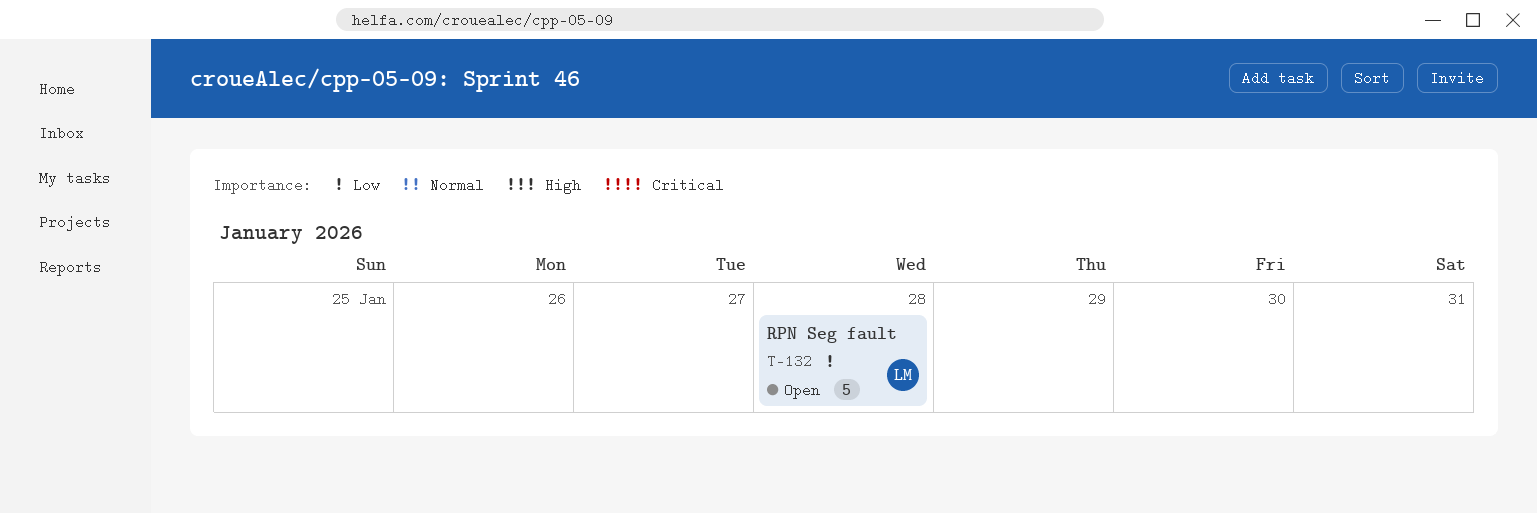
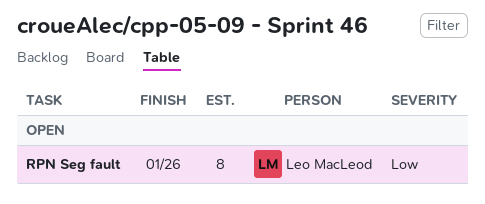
RPN Seg fault, estimate: 5 -> 8
RPN Seg fault, due: Jan 28 -> Jan 26

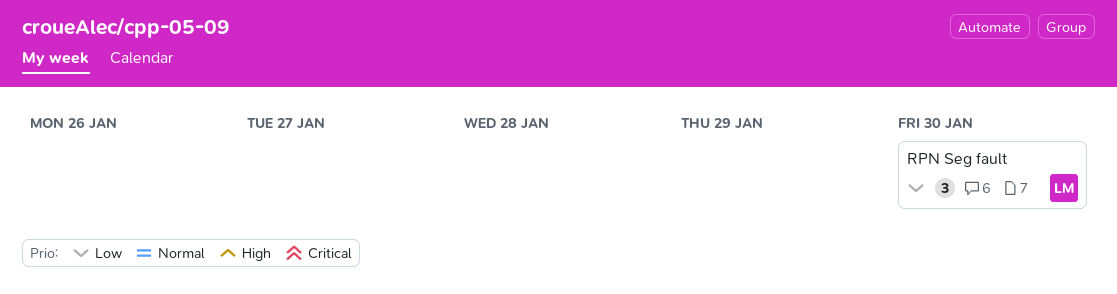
RPN Seg fault, estimate: 8 -> 3
RPN Seg fault, due: Jan 26 -> Jan 30

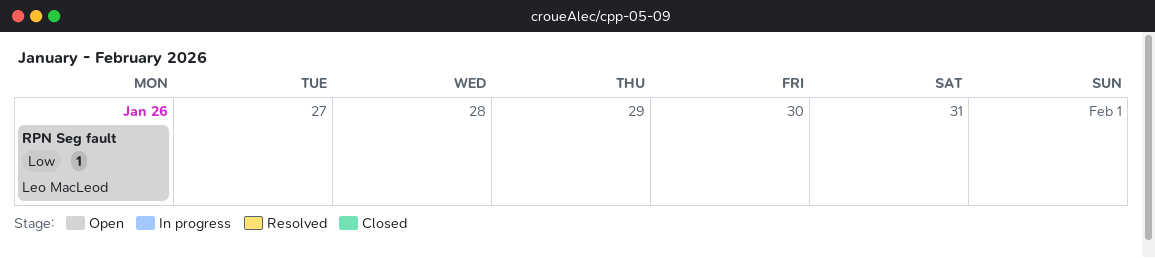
RPN Seg fault, estimate: 3 -> 1
RPN Seg fault, due: Jan 30 -> Jan 26

